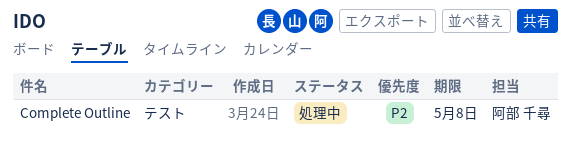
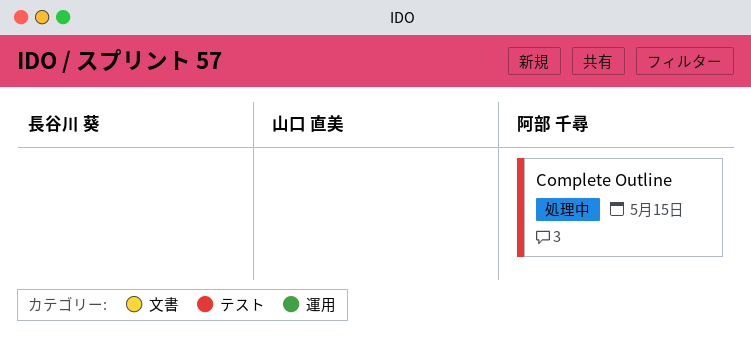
Complete Outline, due: May 8 -> May 15

